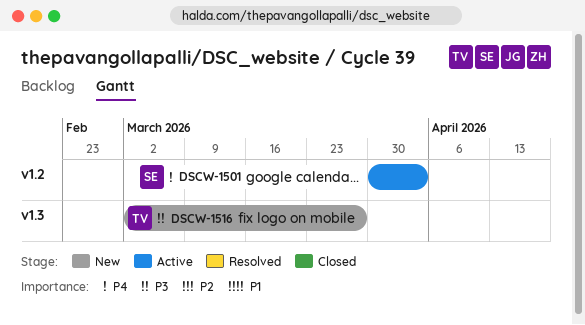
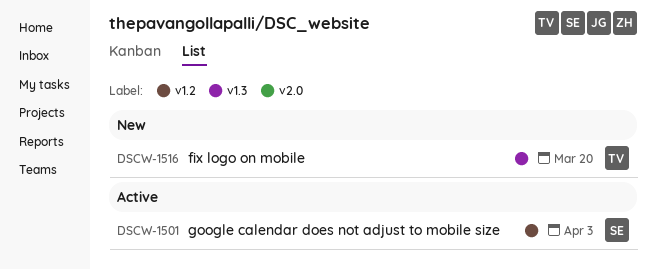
DSCW-1516, due: Mar 27 -> Mar 20

